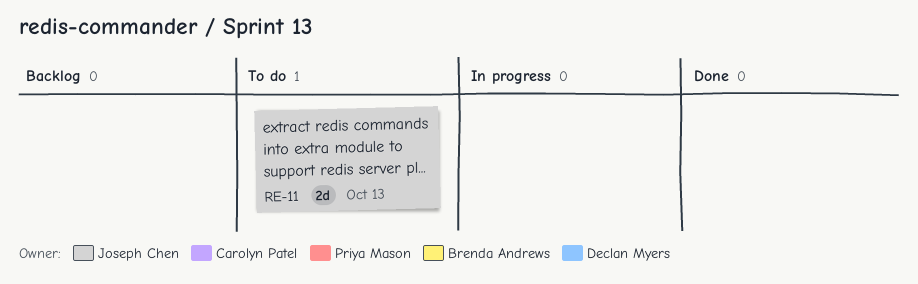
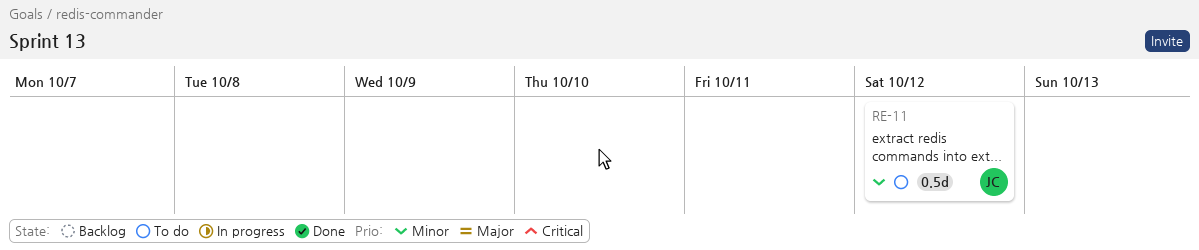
RE-11, estimate: 2d -> 0.5d
RE-11, due: Oct 13 -> Oct 12

